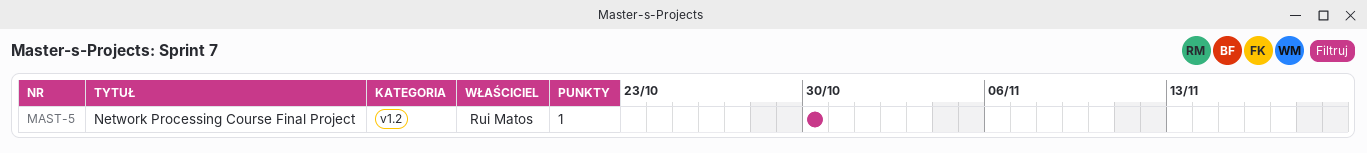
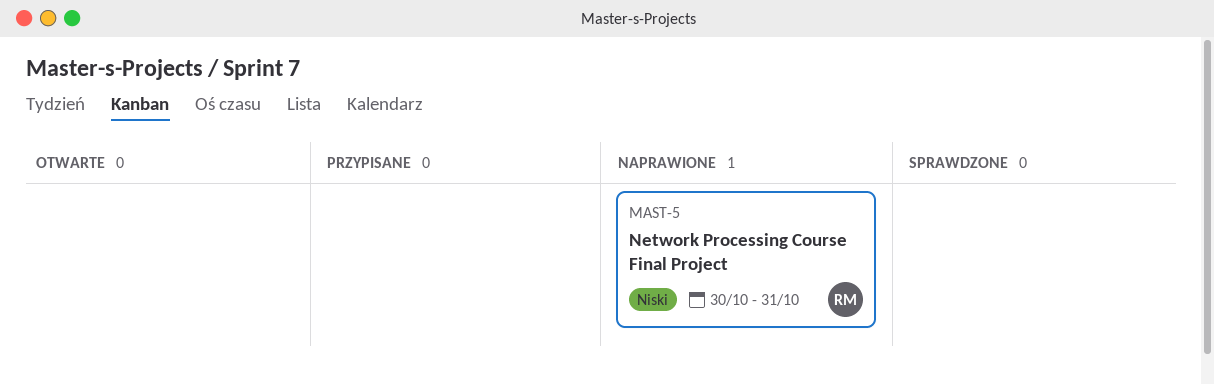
MAST-5, due: Oct 30 -> Oct 31

